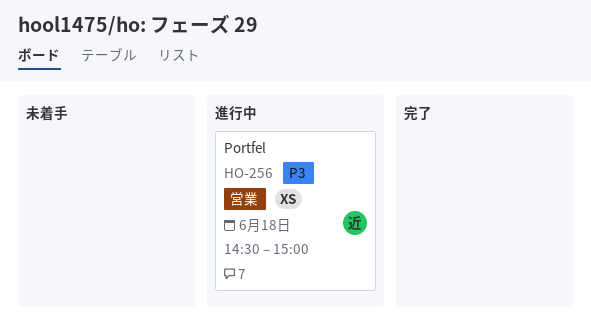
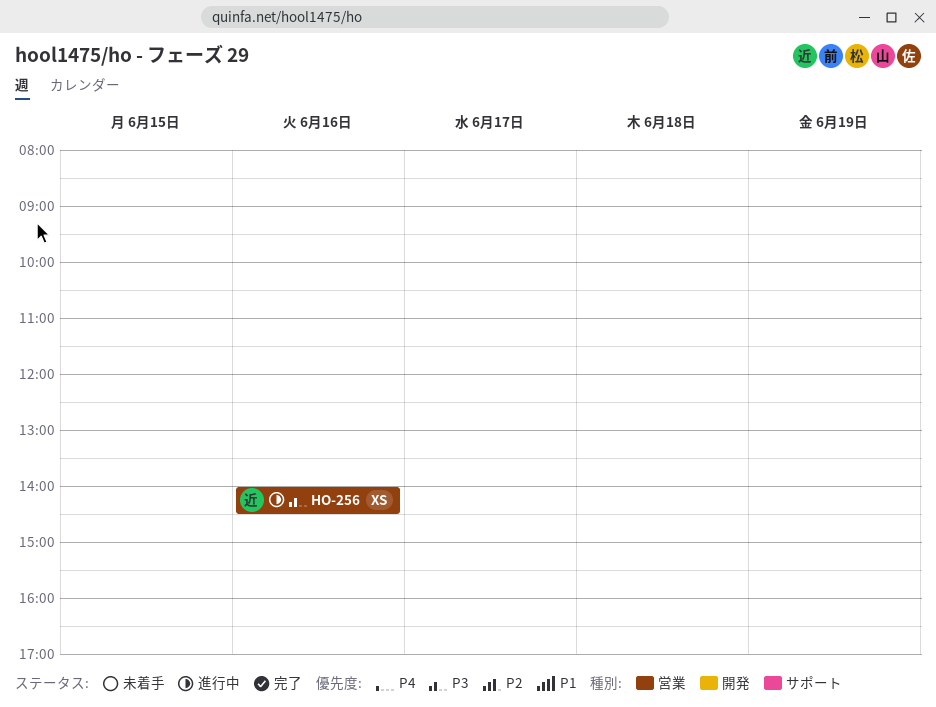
HO-256, day: Jun 18 -> Jun 16
HO-256, begins: 14:30 -> 14:00
HO-256, ends: 15:00 -> 14:30

